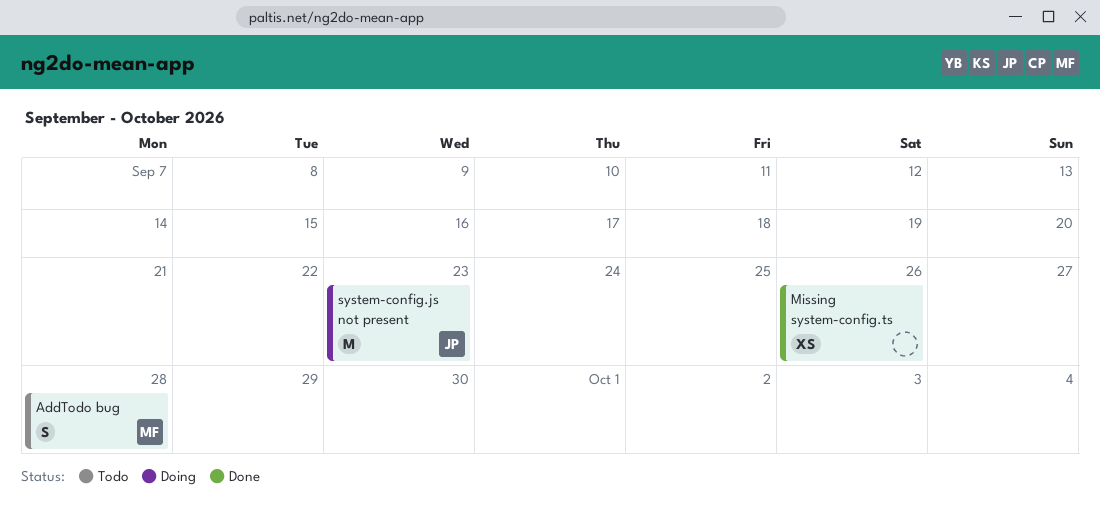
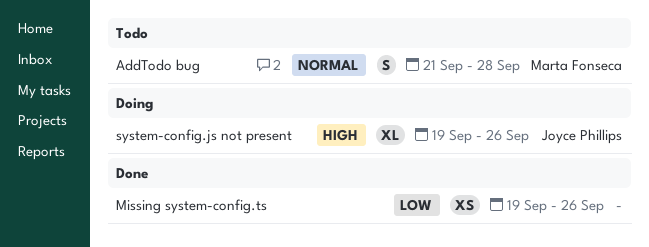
system-config.js not present, estimate: M -> XL
system-config.js not present, due: Sep 23 -> Sep 26

